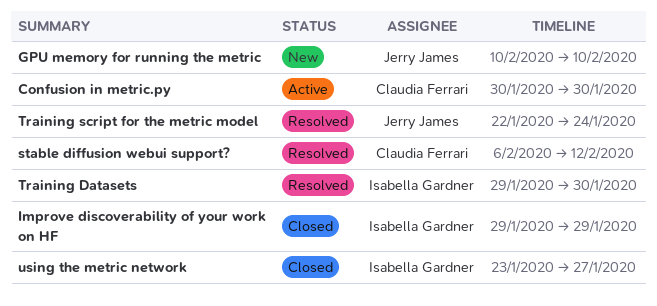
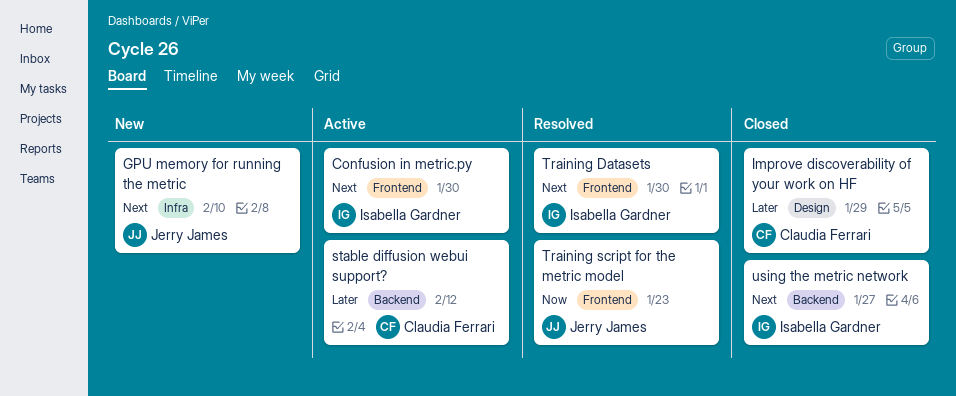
Confusion in metric.py, owner: Claudia Ferrari -> Isabella Gardner
Improve discoverability of your work on HF, owner: Isabella Gardner -> Claudia Ferrari
stable diffusion webui support?, status: Resolved -> Active
Training script for the metric model, due: Jan 24 -> Jan 23

